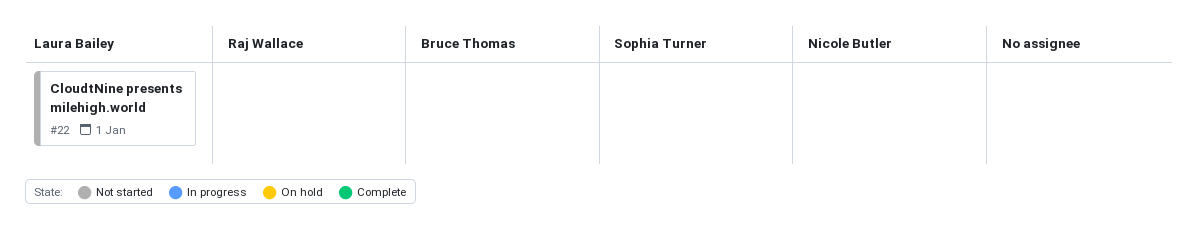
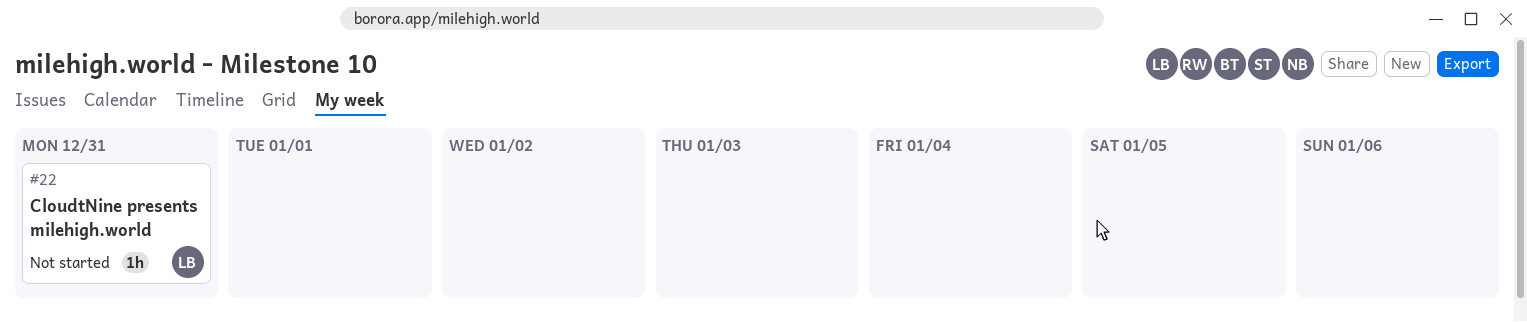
#22, due: Jan 1 -> Dec 31

